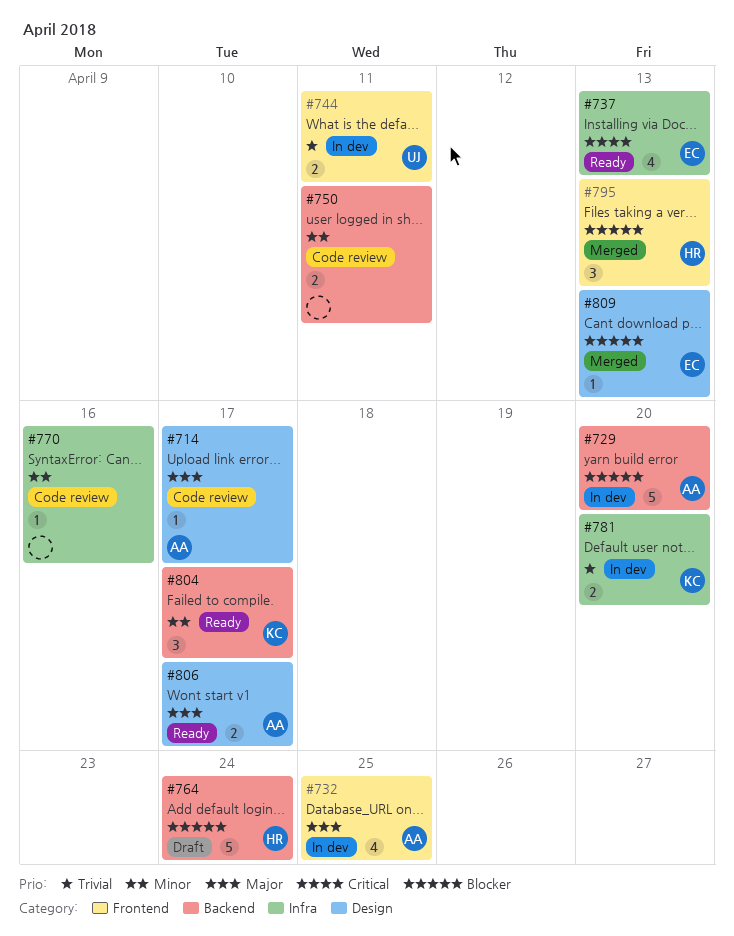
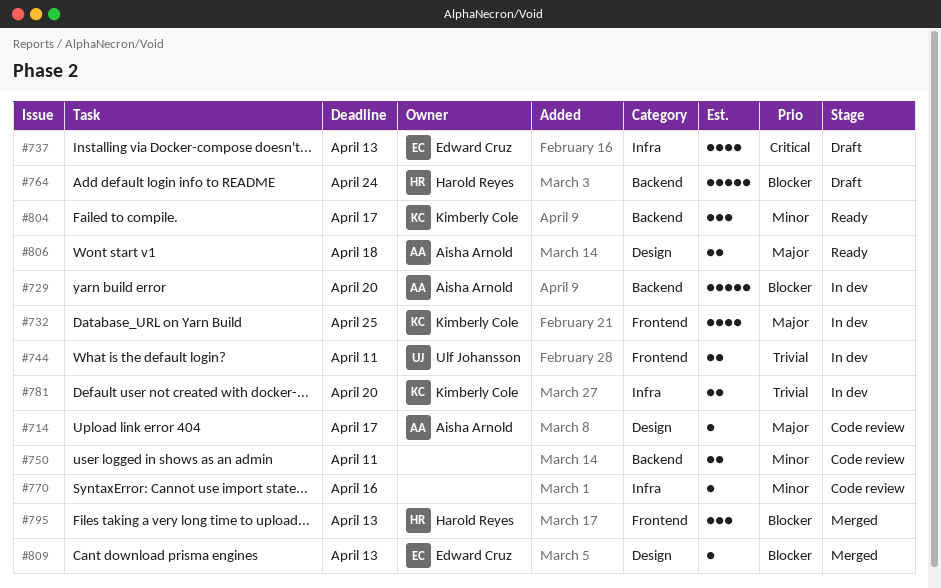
#732, owner: Aisha Arnold -> Kimberly Cole
#737, status: Ready -> Draft
#806, due: Apr 17 -> Apr 18

